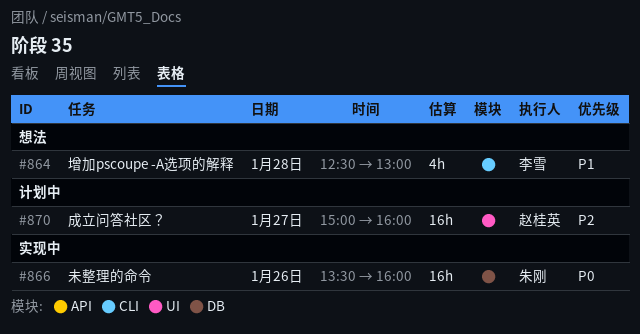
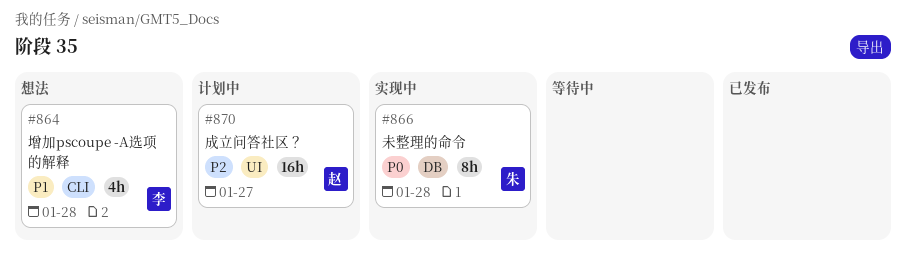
#866, estimate: 16h -> 8h
#866, day: Jan 26 -> Jan 28

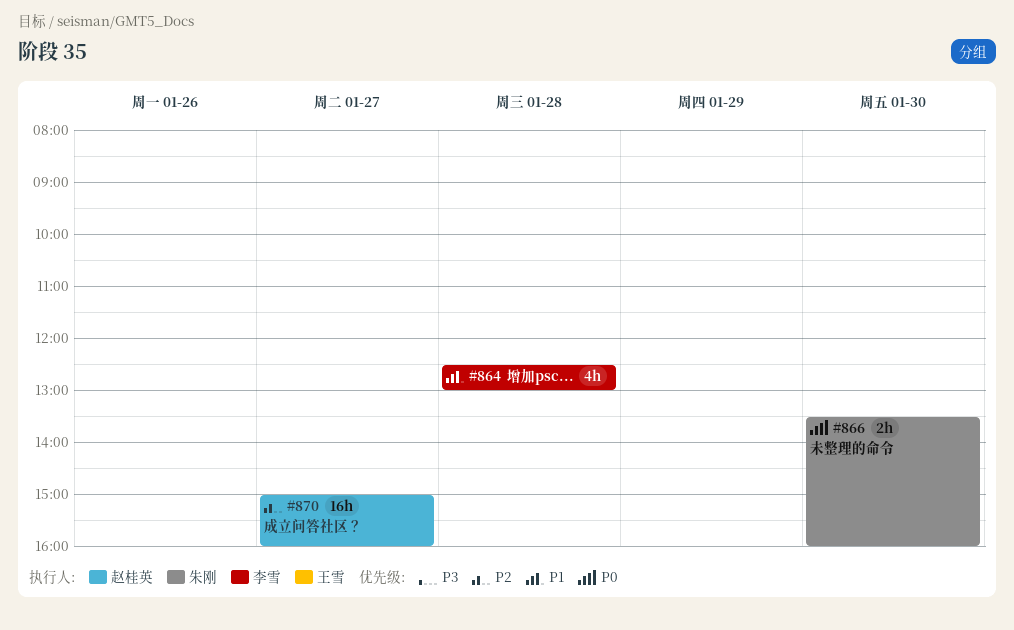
#866, estimate: 8h -> 2h
#866, day: Jan 28 -> Jan 30

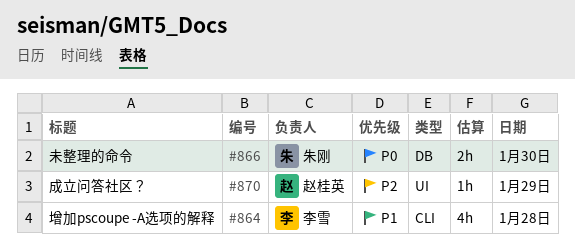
#870, estimate: 16h -> 1h
#870, day: Jan 27 -> Jan 29

